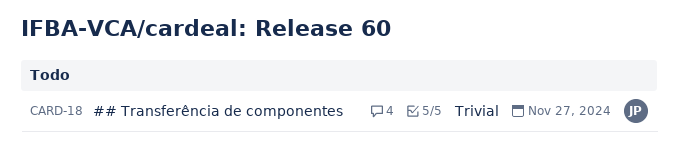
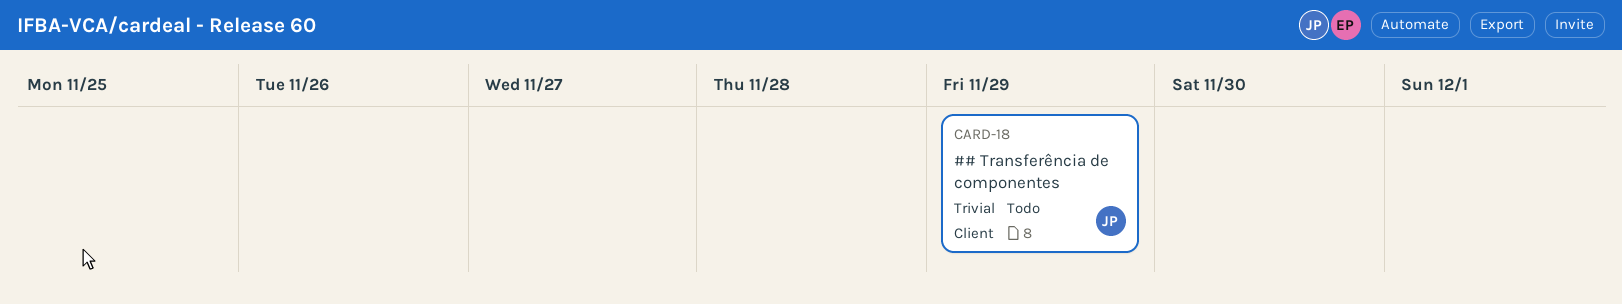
CARD-18, due: Nov 27 -> Nov 29

